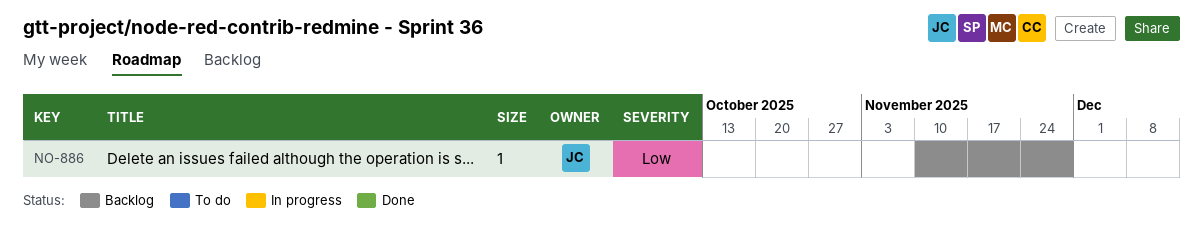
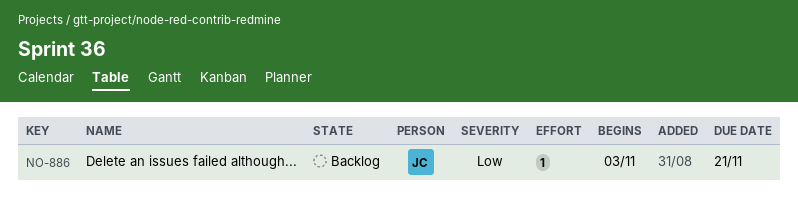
NO-886, start: Nov 10 -> Nov 3
NO-886, due: Nov 28 -> Nov 21

